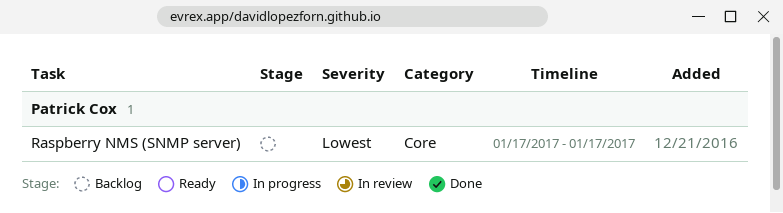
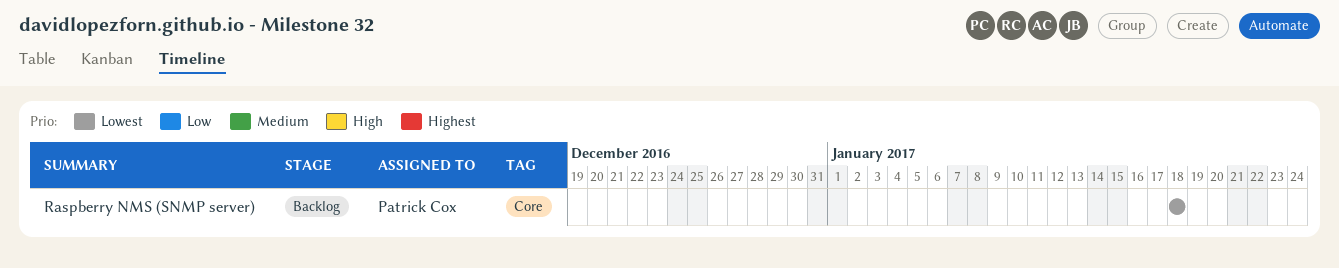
Raspberry NMS (SNMP server), start: Jan 17 -> Jan 18
Raspberry NMS (SNMP server), due: Jan 17 -> Jan 18

